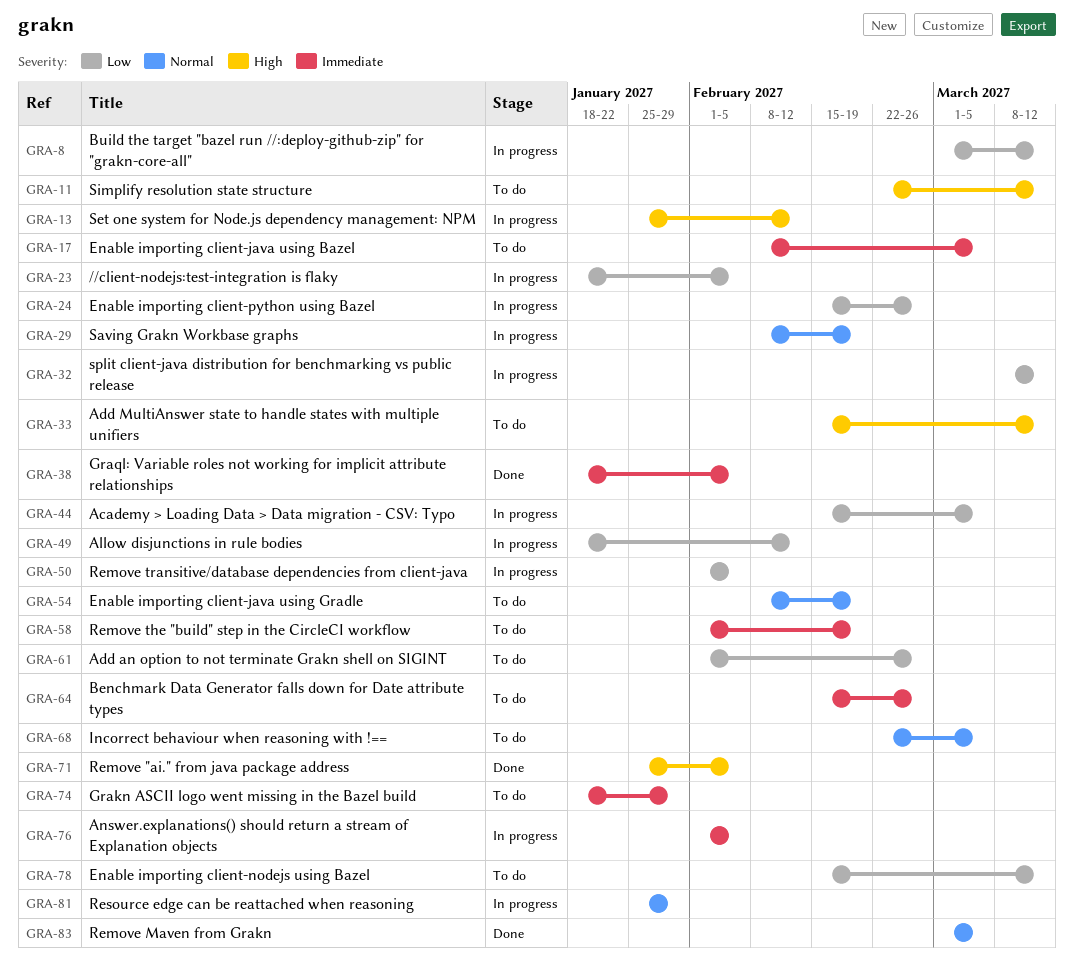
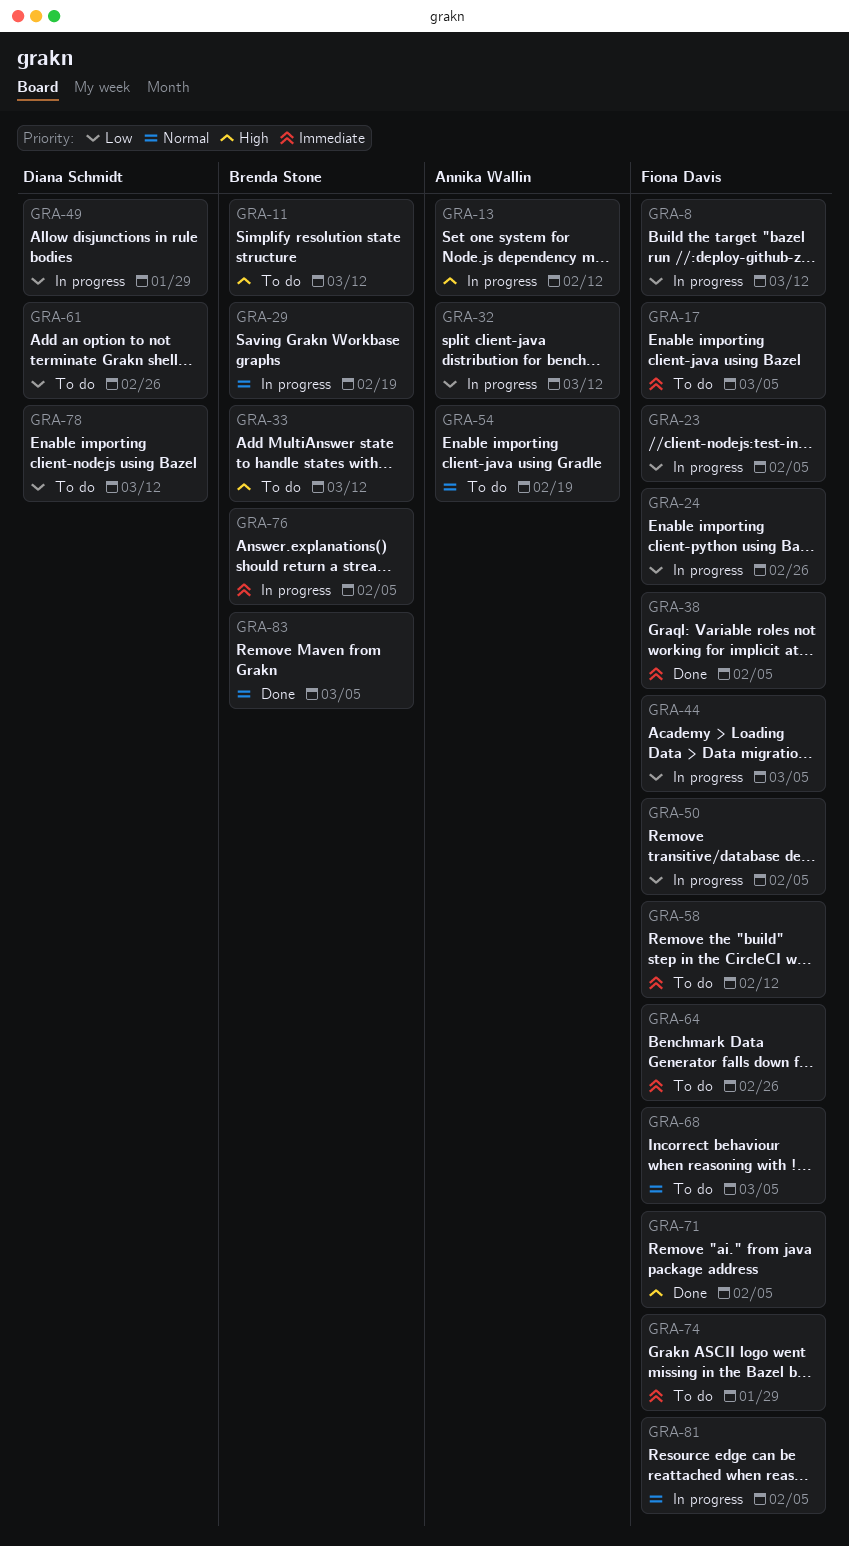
GRA-49, due: Feb 12 -> Jan 29
GRA-58, due: Feb 19 -> Feb 12
GRA-81, due: Jan 29 -> Feb 5

